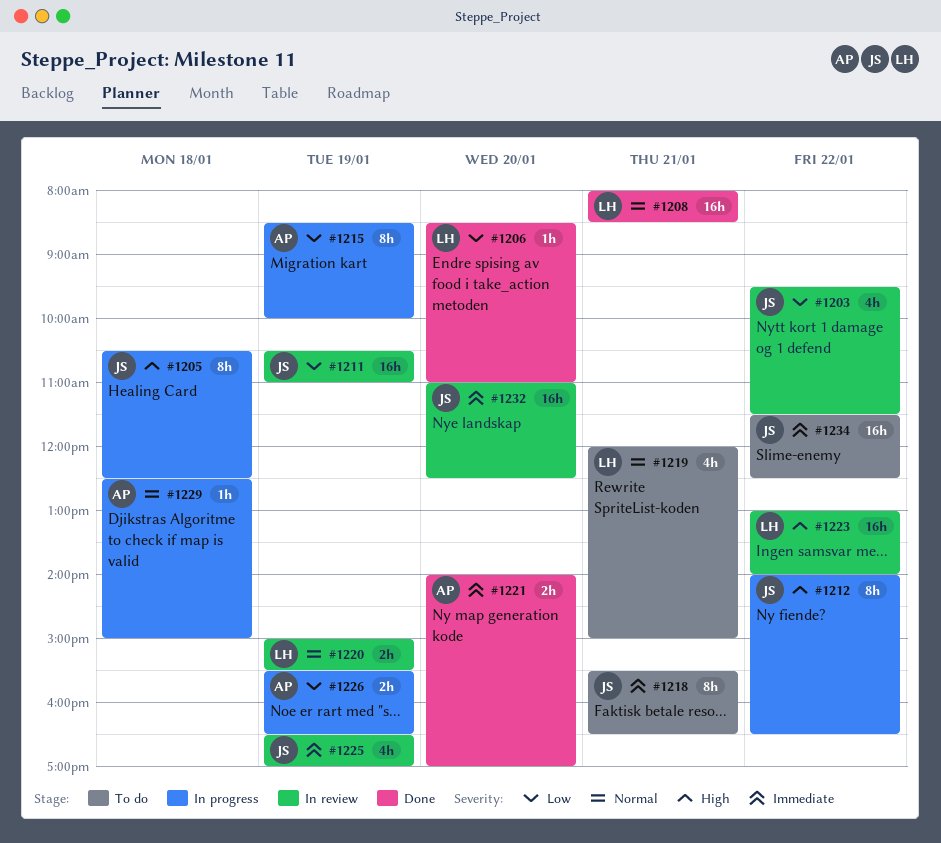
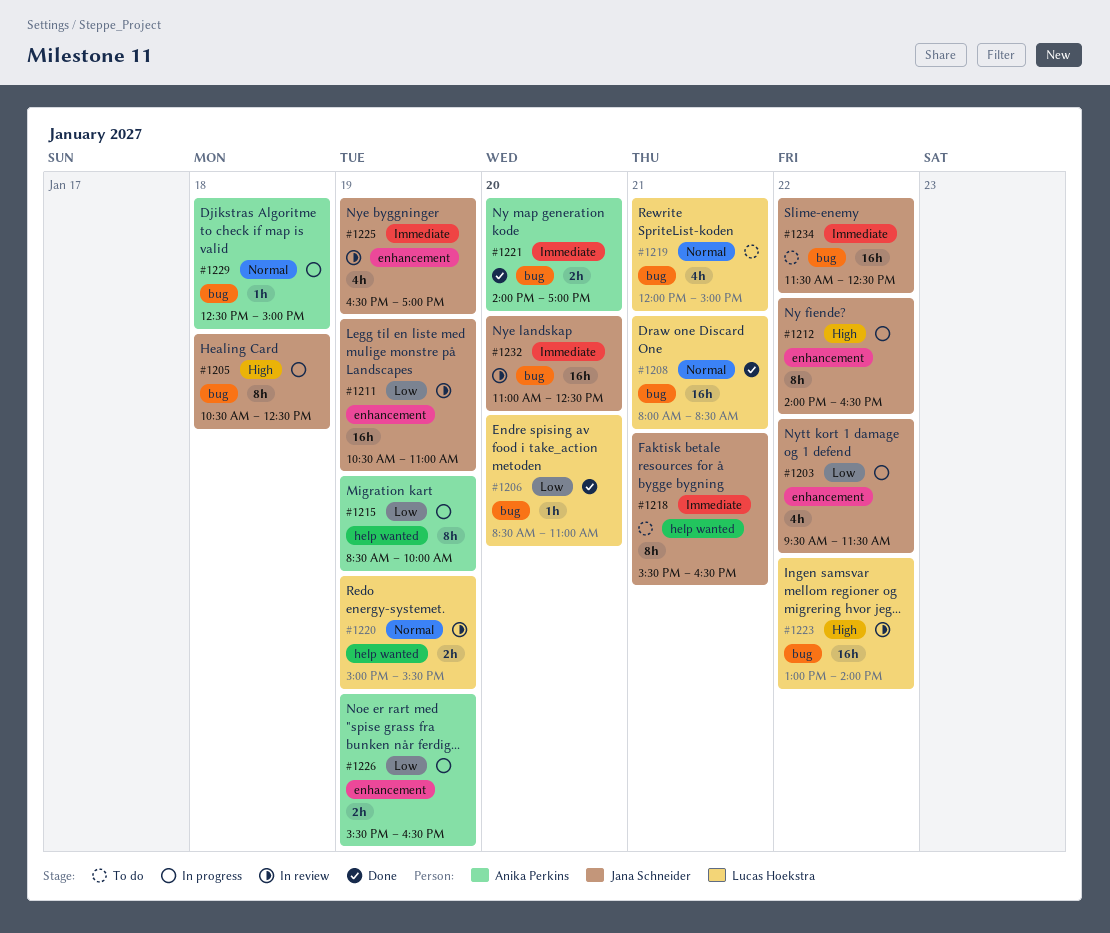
#1203, status: In review -> In progress

